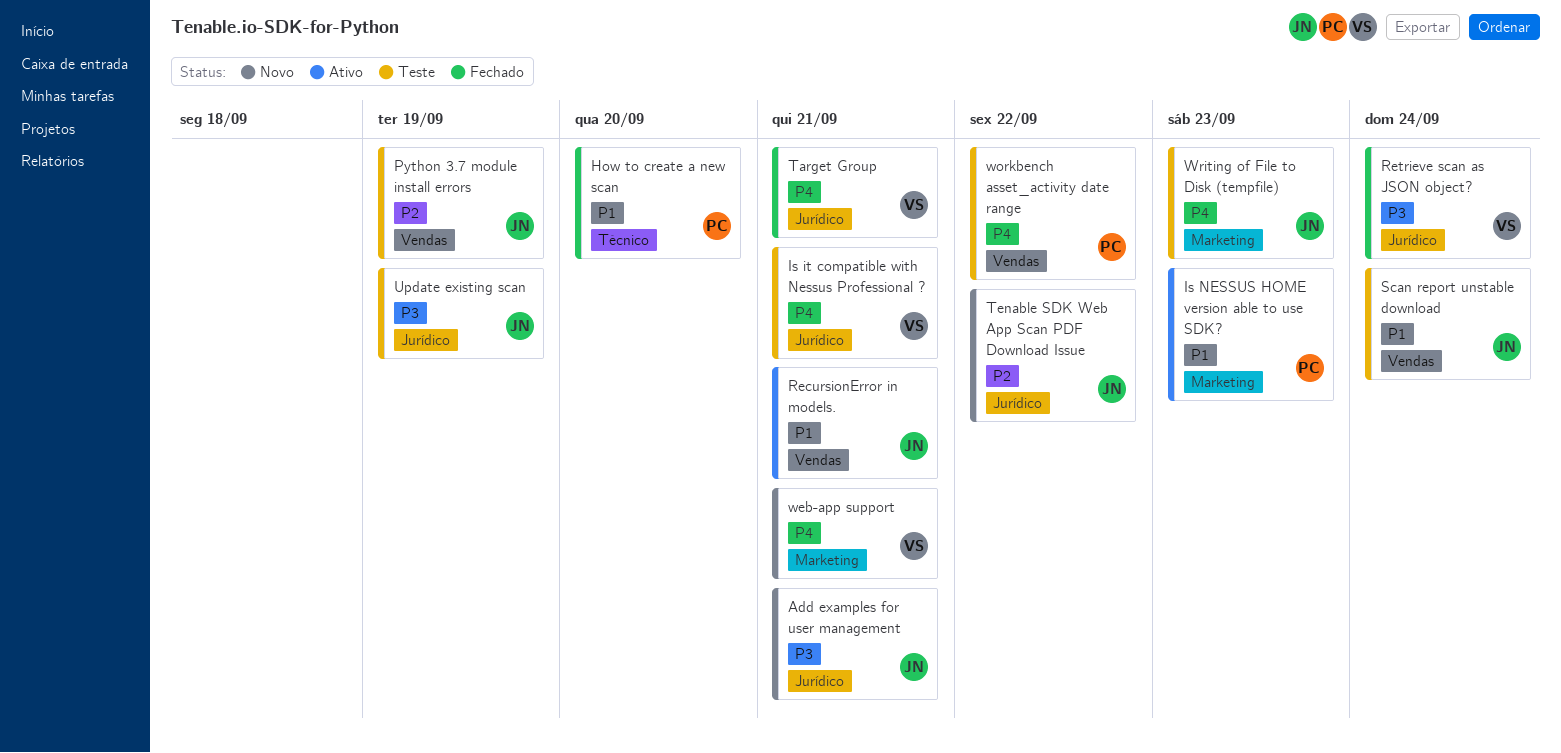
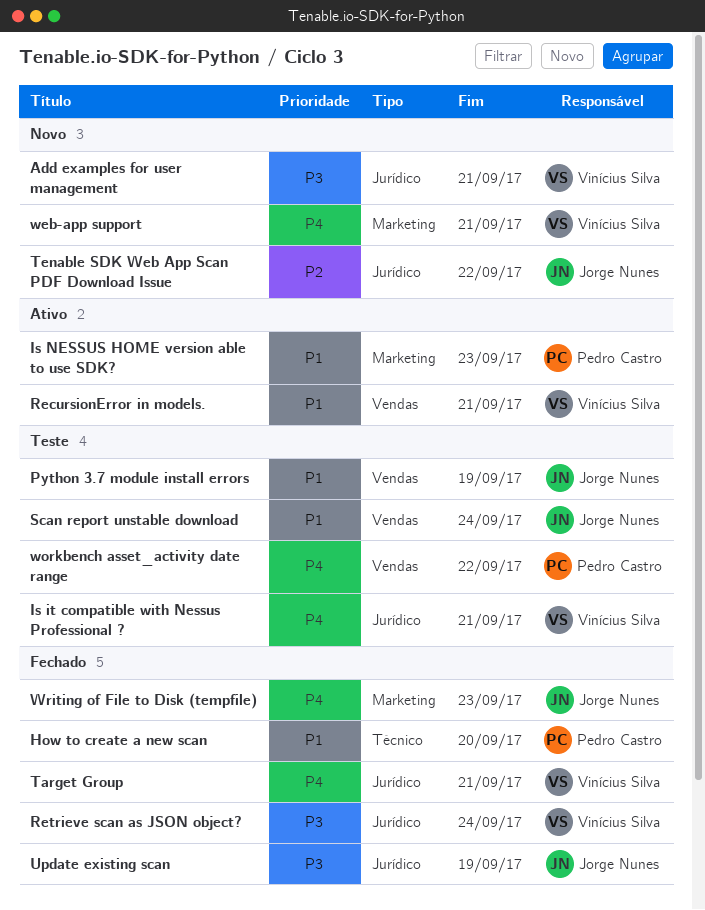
Add examples for user management, owner: Jorge Nunes -> Vinícius Silva
Python 3.7 module install errors, priority: P2 -> P1
RecursionError in models., owner: Jorge Nunes -> Vinícius Silva
Update existing scan, status: Teste -> Fechado
Writing of File to Disk (tempfile), status: Teste -> Fechado

